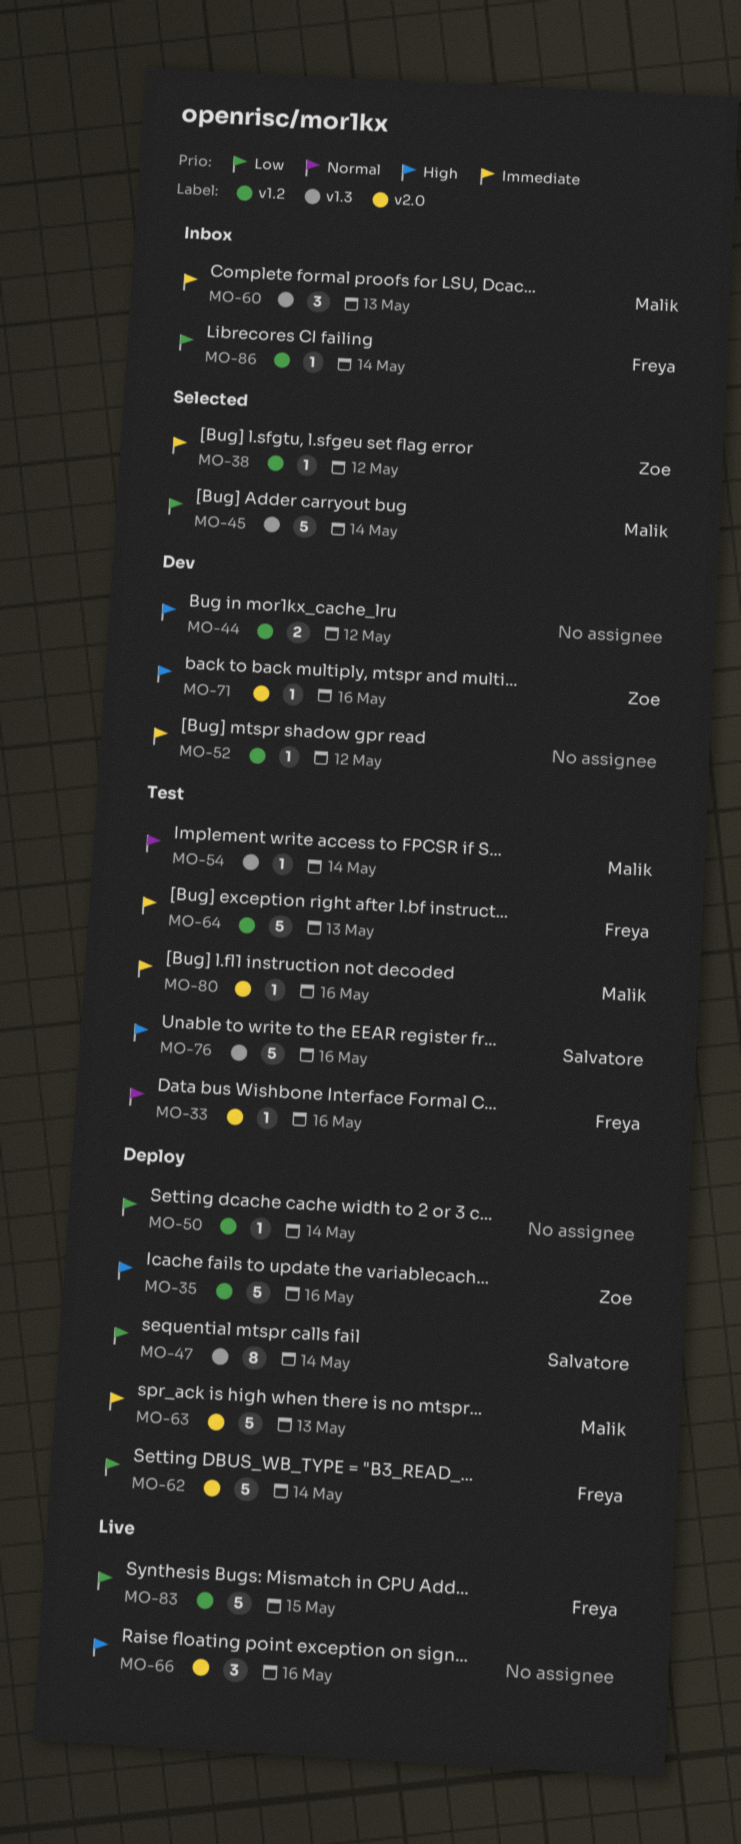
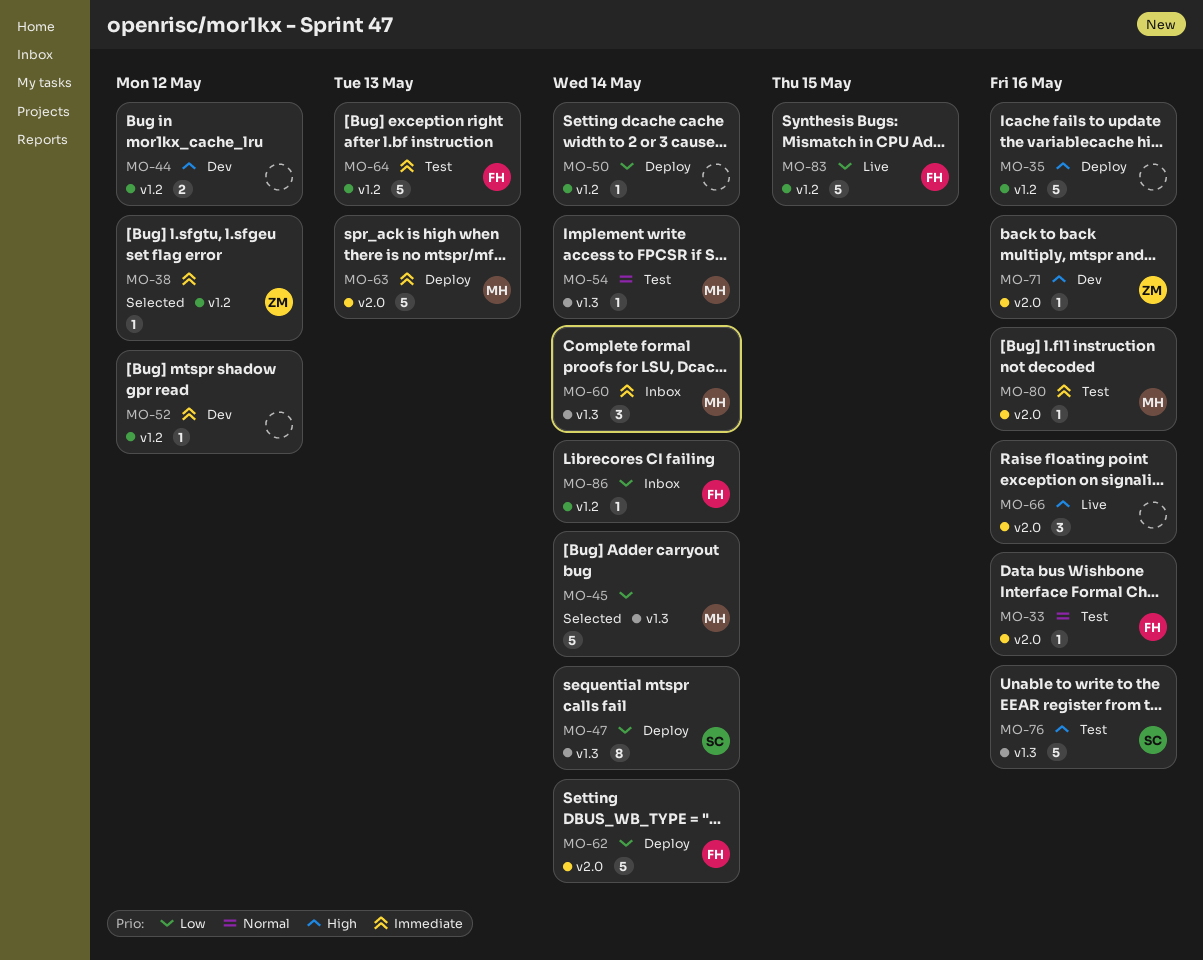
MO-35, owner: Zoe -> none
MO-60, due: May 13 -> May 14

